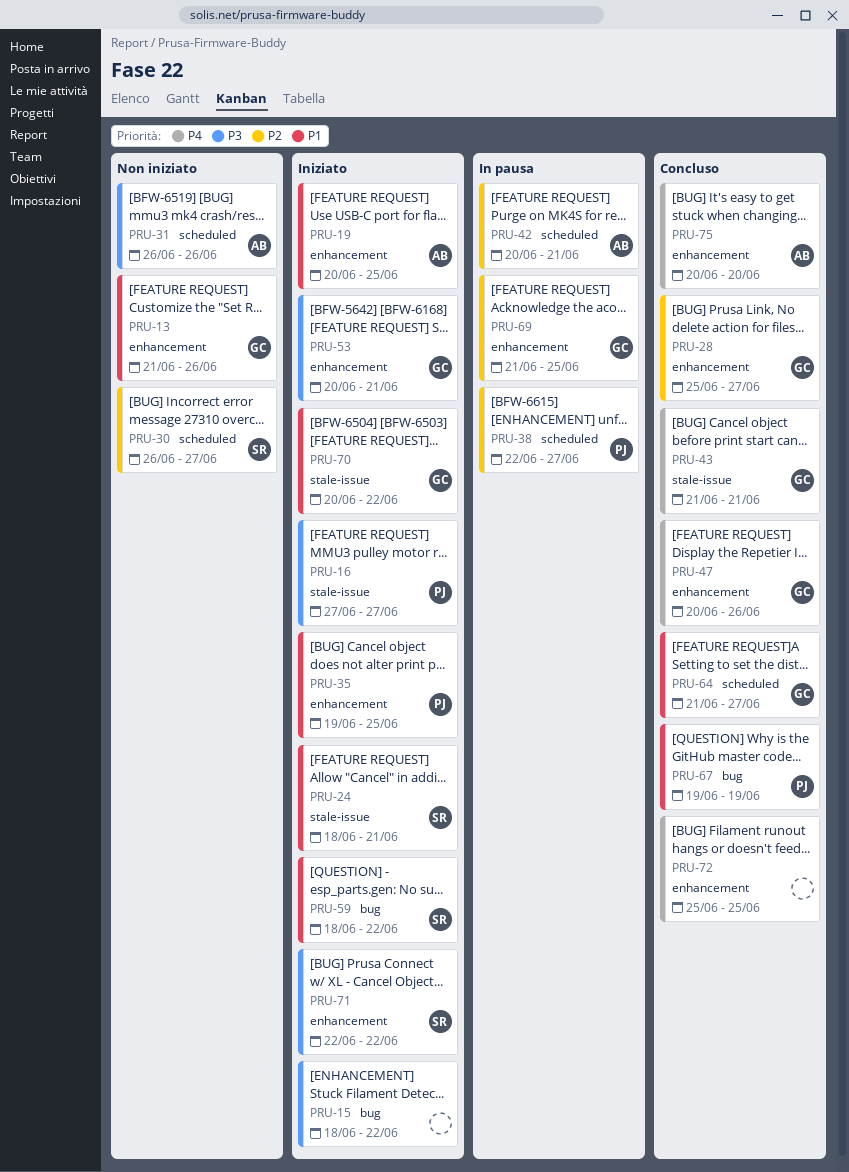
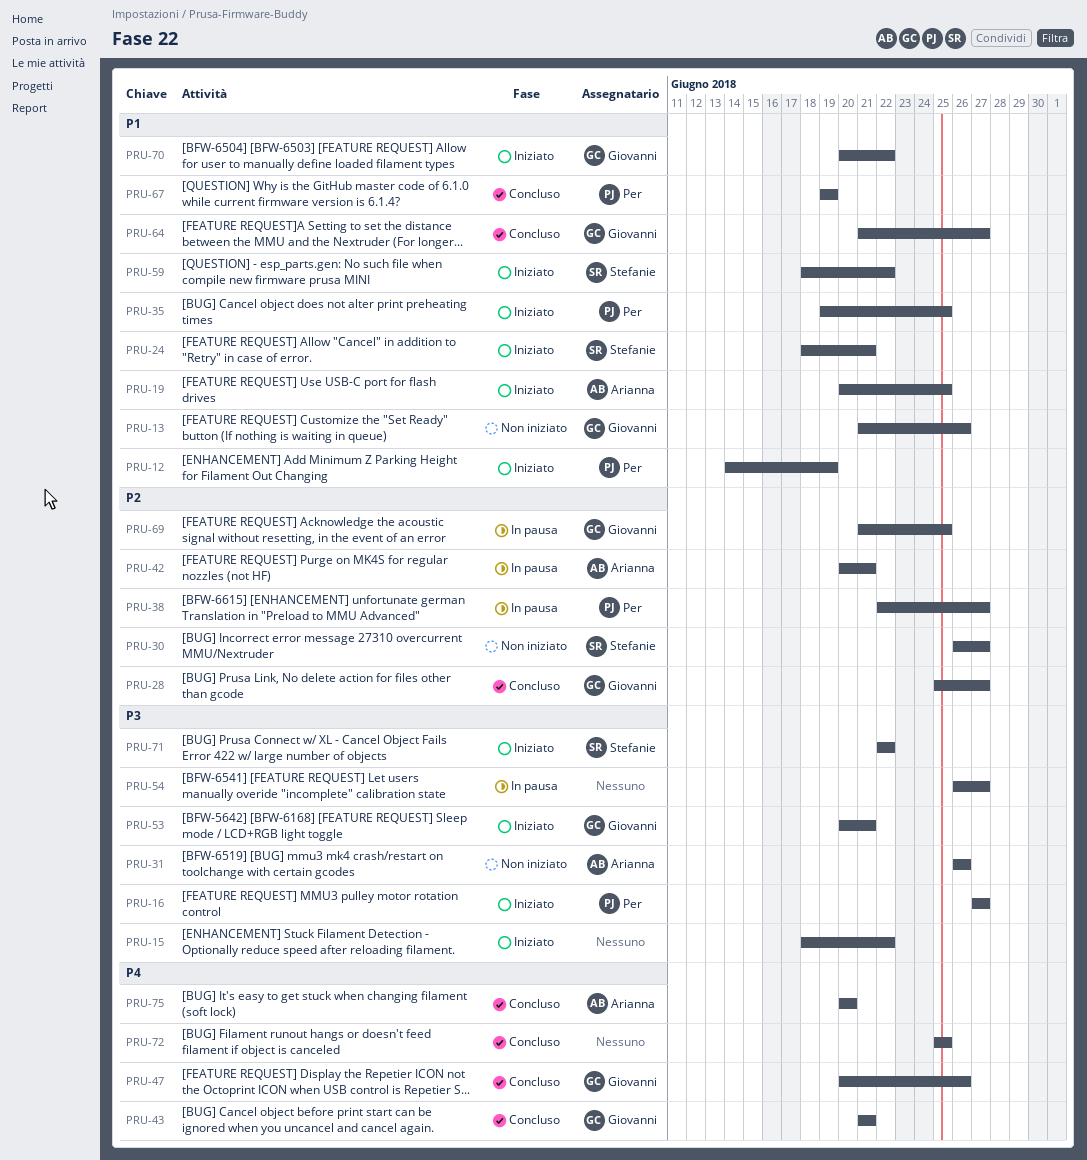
PRU-12: none -> present
PRU-54: none -> present

